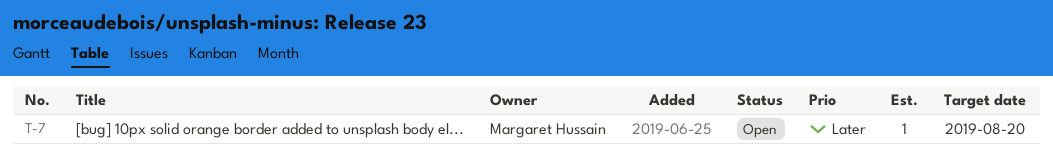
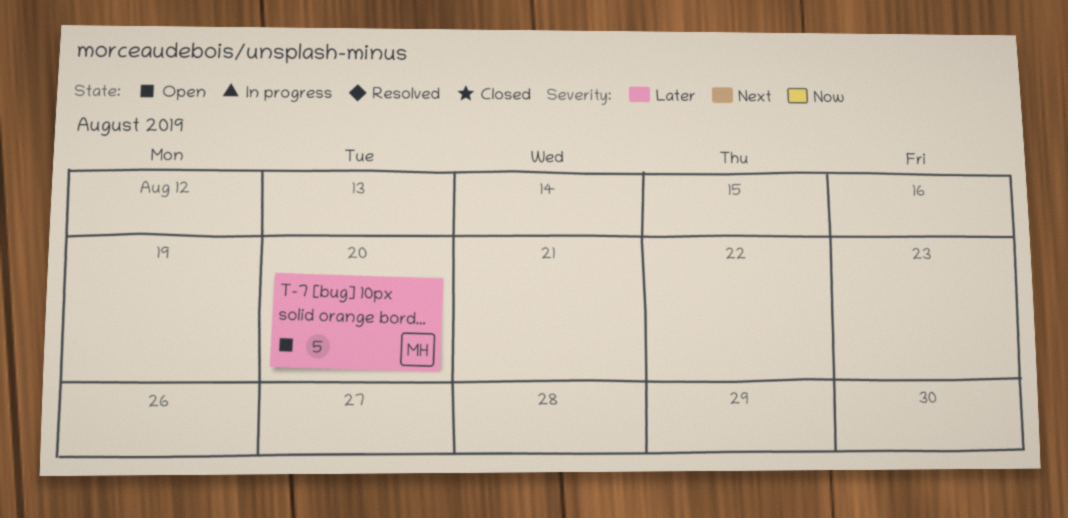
T-7, estimate: 1 -> 5

